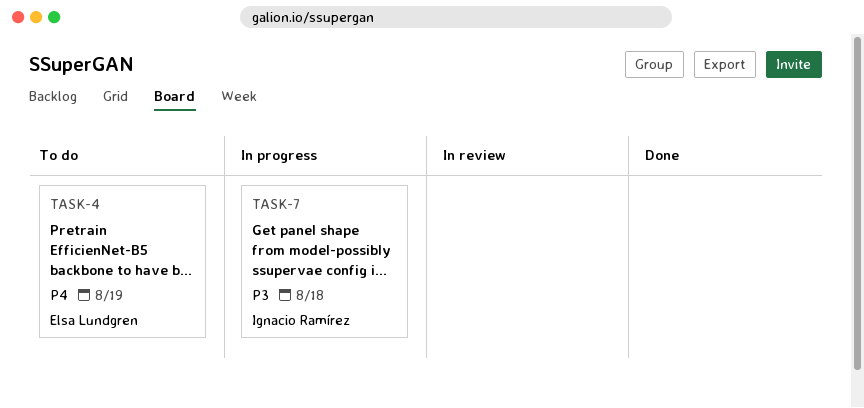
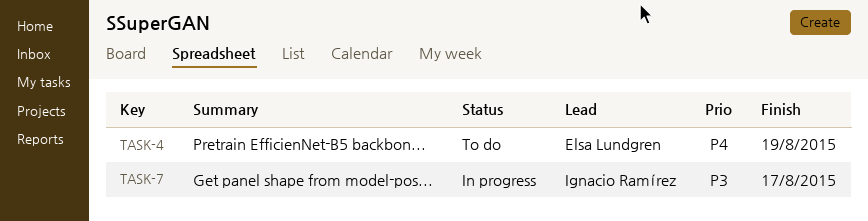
TASK-7, due: Aug 18 -> Aug 17

